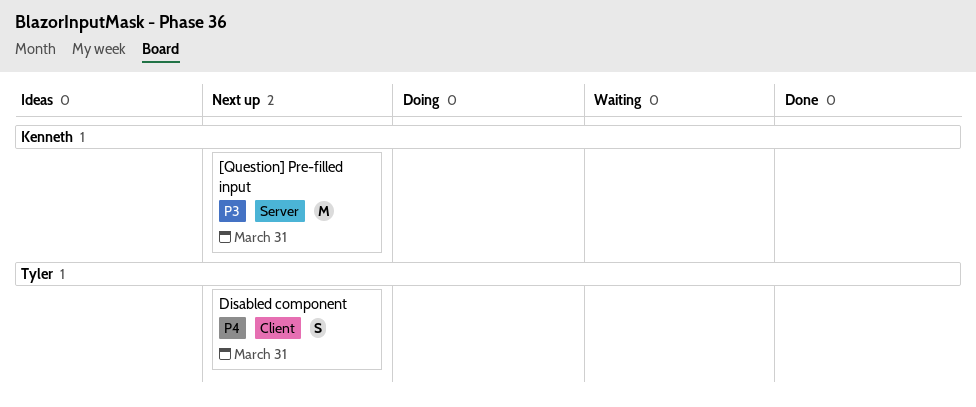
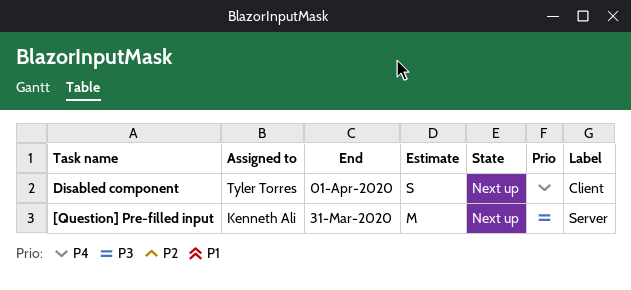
Disabled component, due: Mar 31 -> Apr 1

